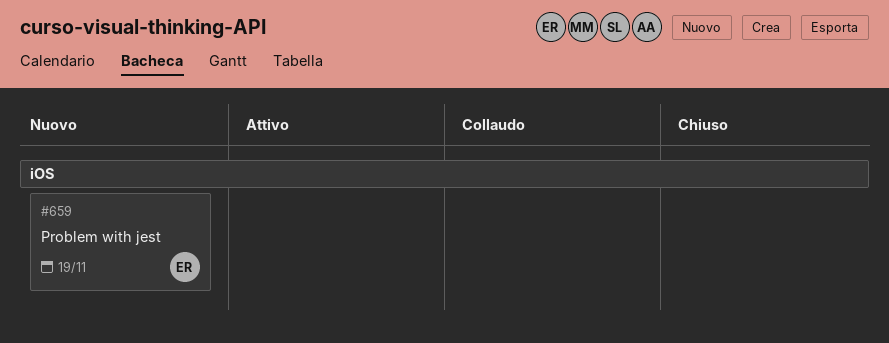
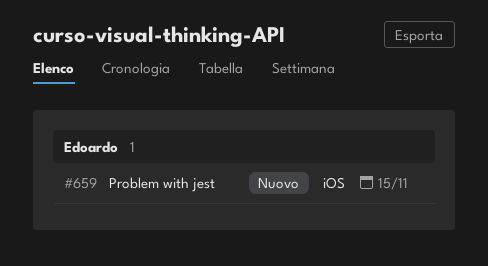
#659, due: Nov 19 -> Nov 15

